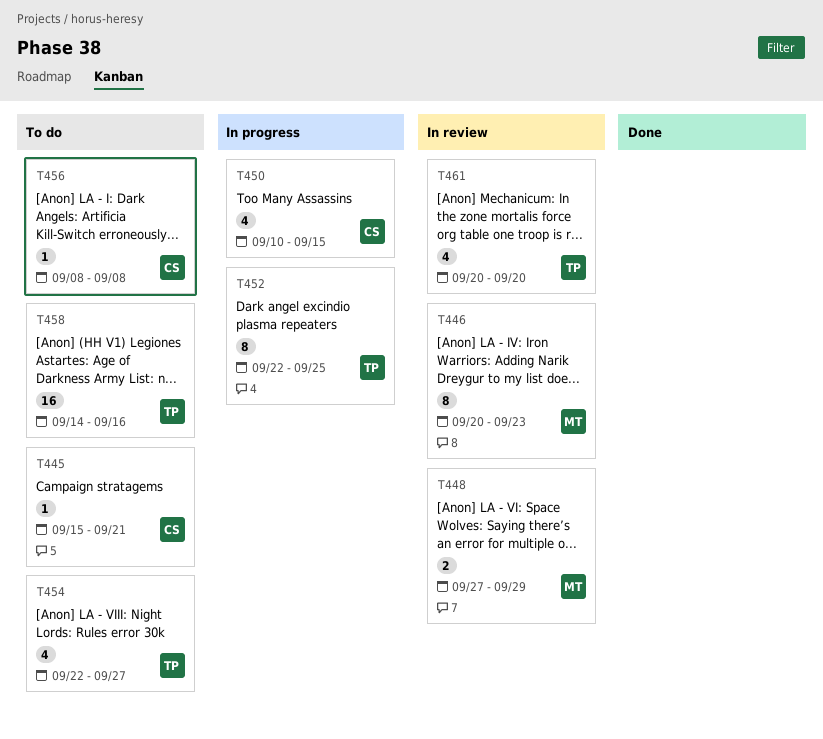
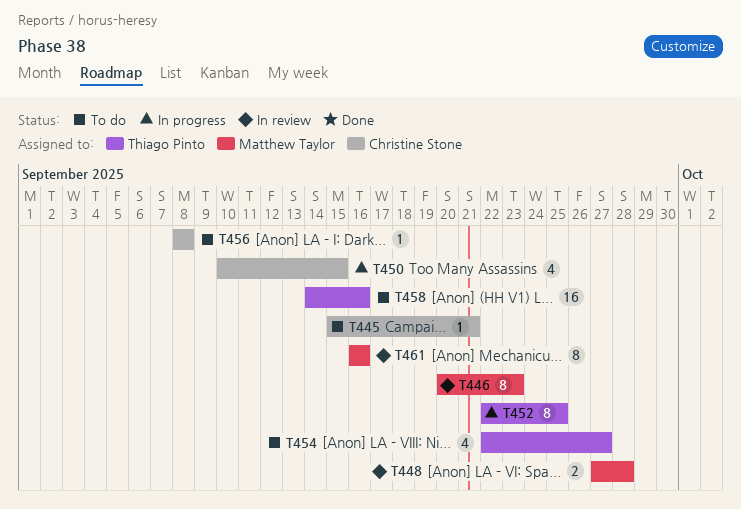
T448, due: Sep 29 -> Sep 28
T461, owner: Thiago Pinto -> Matthew Taylor
T461, estimate: 4 -> 8
T461, start: Sep 20 -> Sep 16
T461, due: Sep 20 -> Sep 16

